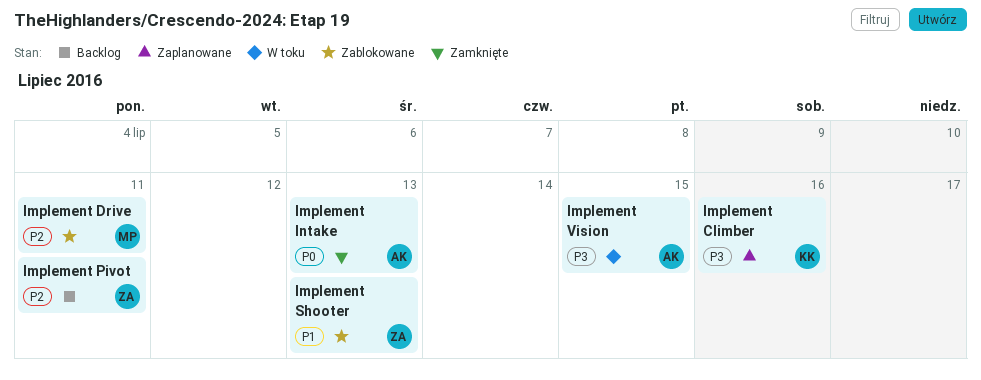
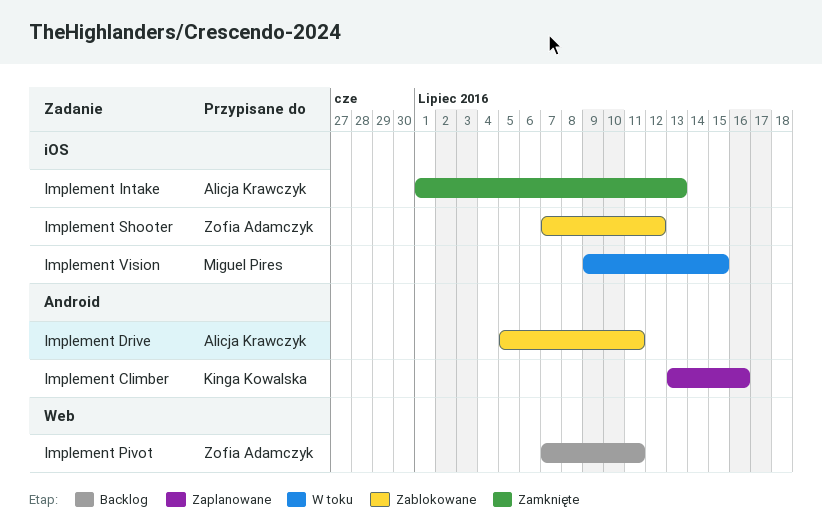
Implement Drive, owner: Miguel Pires -> Alicja Krawczyk
Implement Shooter, due: Jul 13 -> Jul 12
Implement Vision, owner: Alicja Krawczyk -> Miguel Pires

